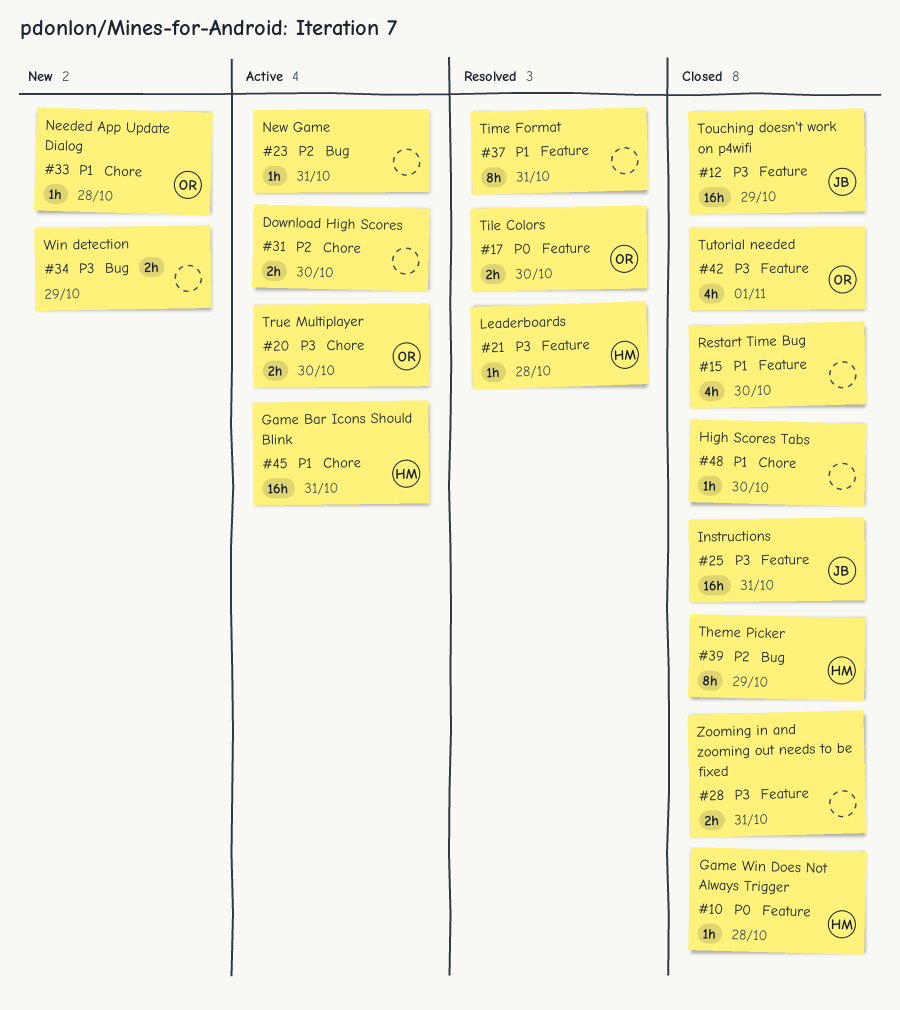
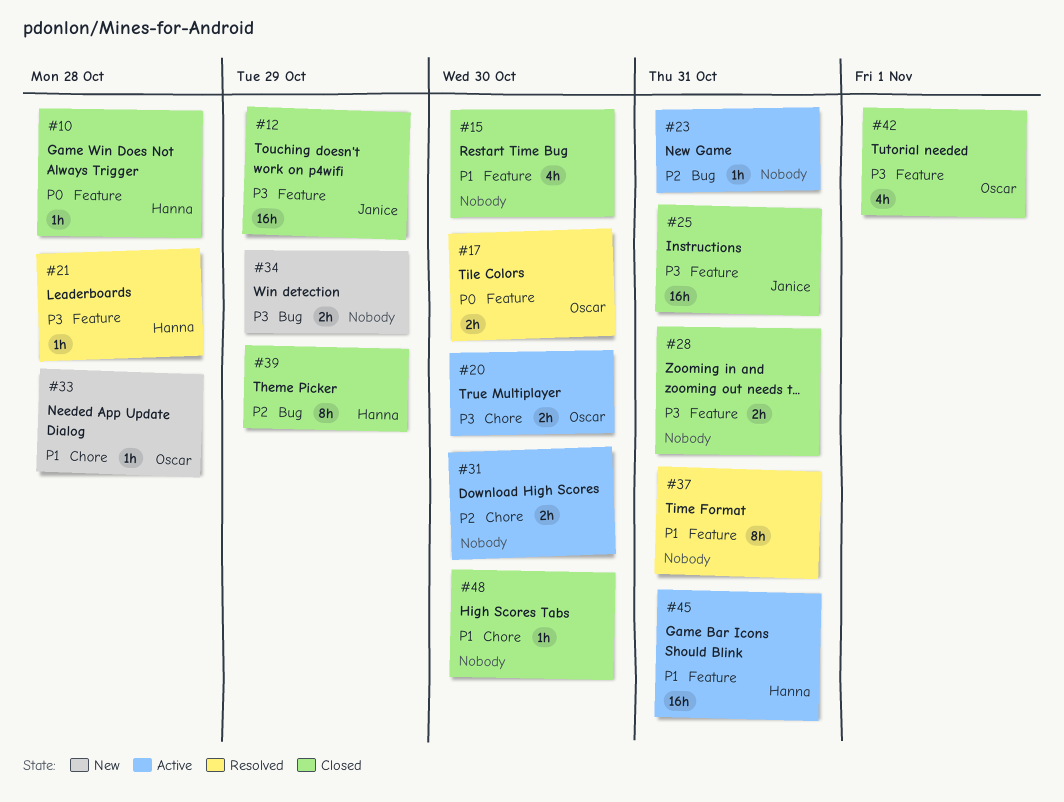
#45, label: Chore -> Feature

